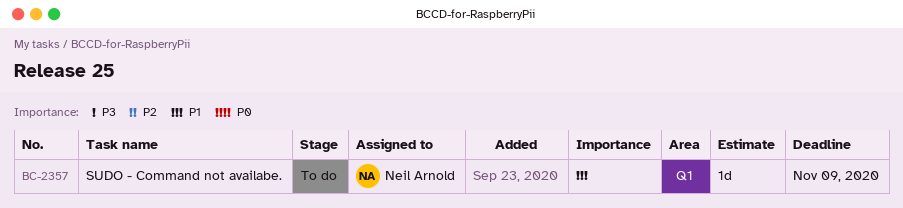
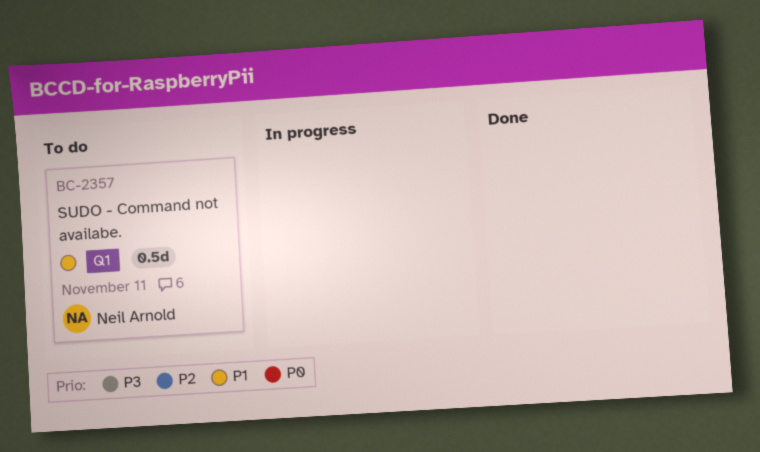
BC-2357, estimate: 1d -> 0.5d
BC-2357, due: Nov 9 -> Nov 11

